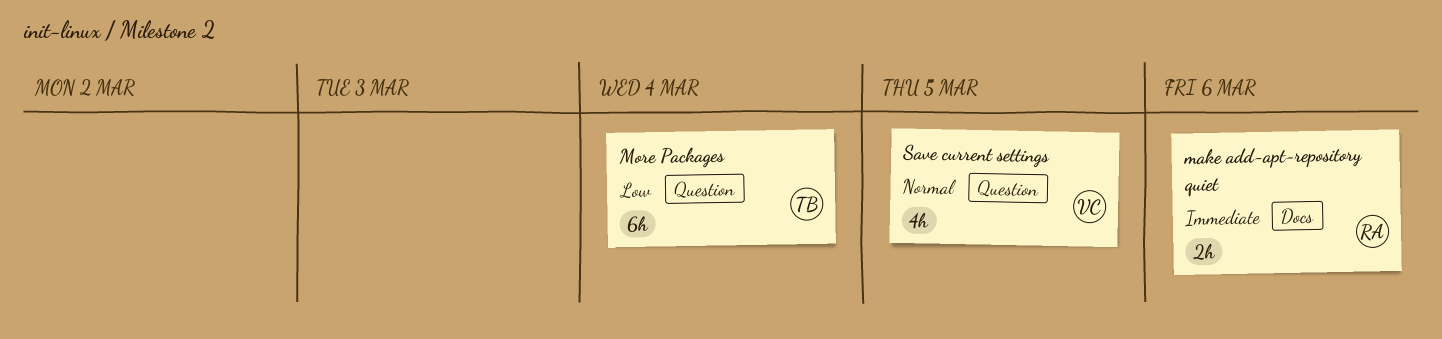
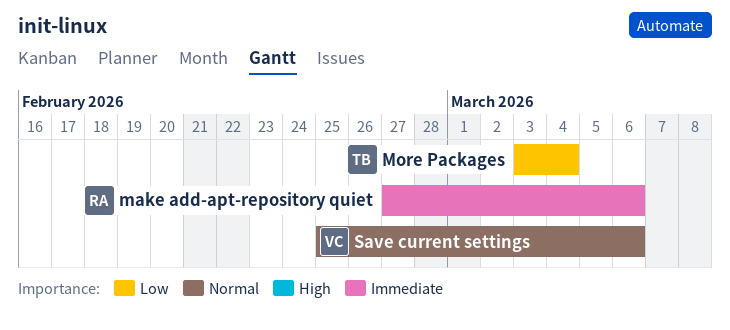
Save current settings, due: Mar 5 -> Mar 6

